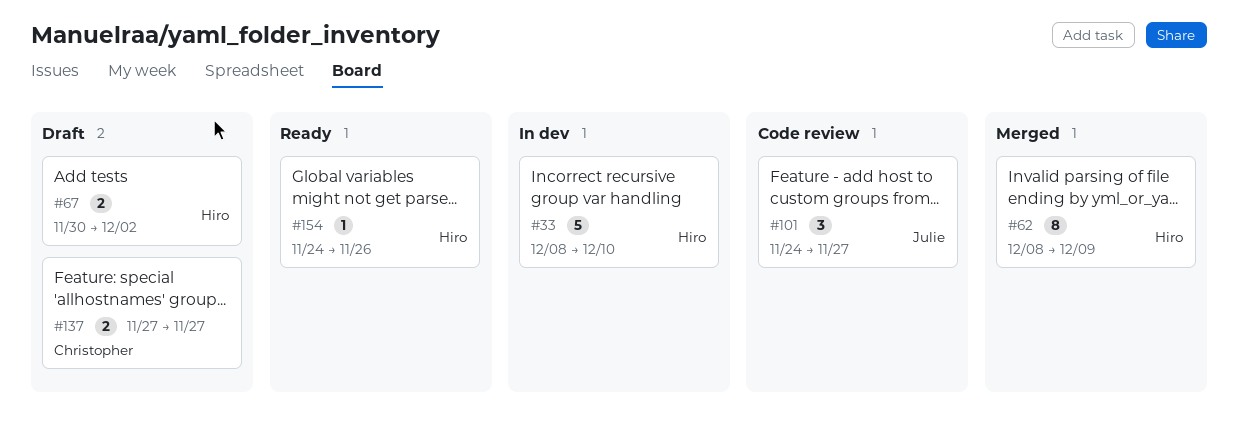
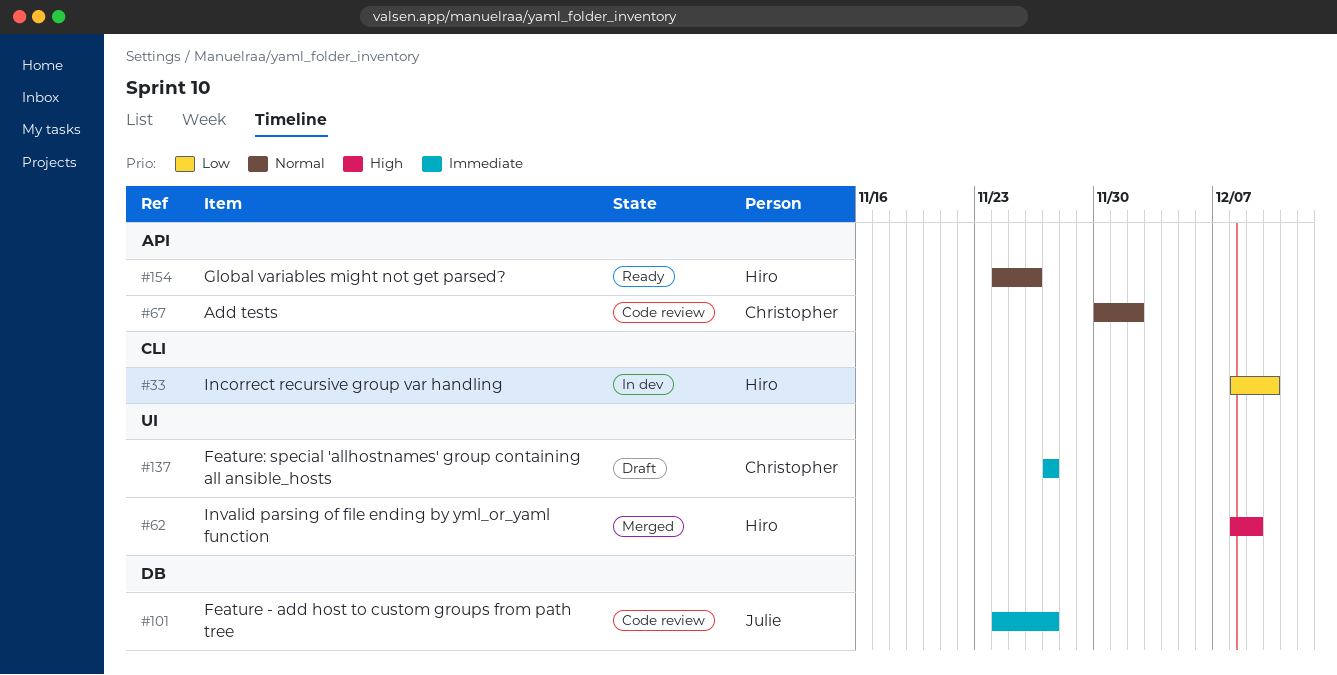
#67, status: Draft -> Code review
#67, owner: Hiro -> Christopher

